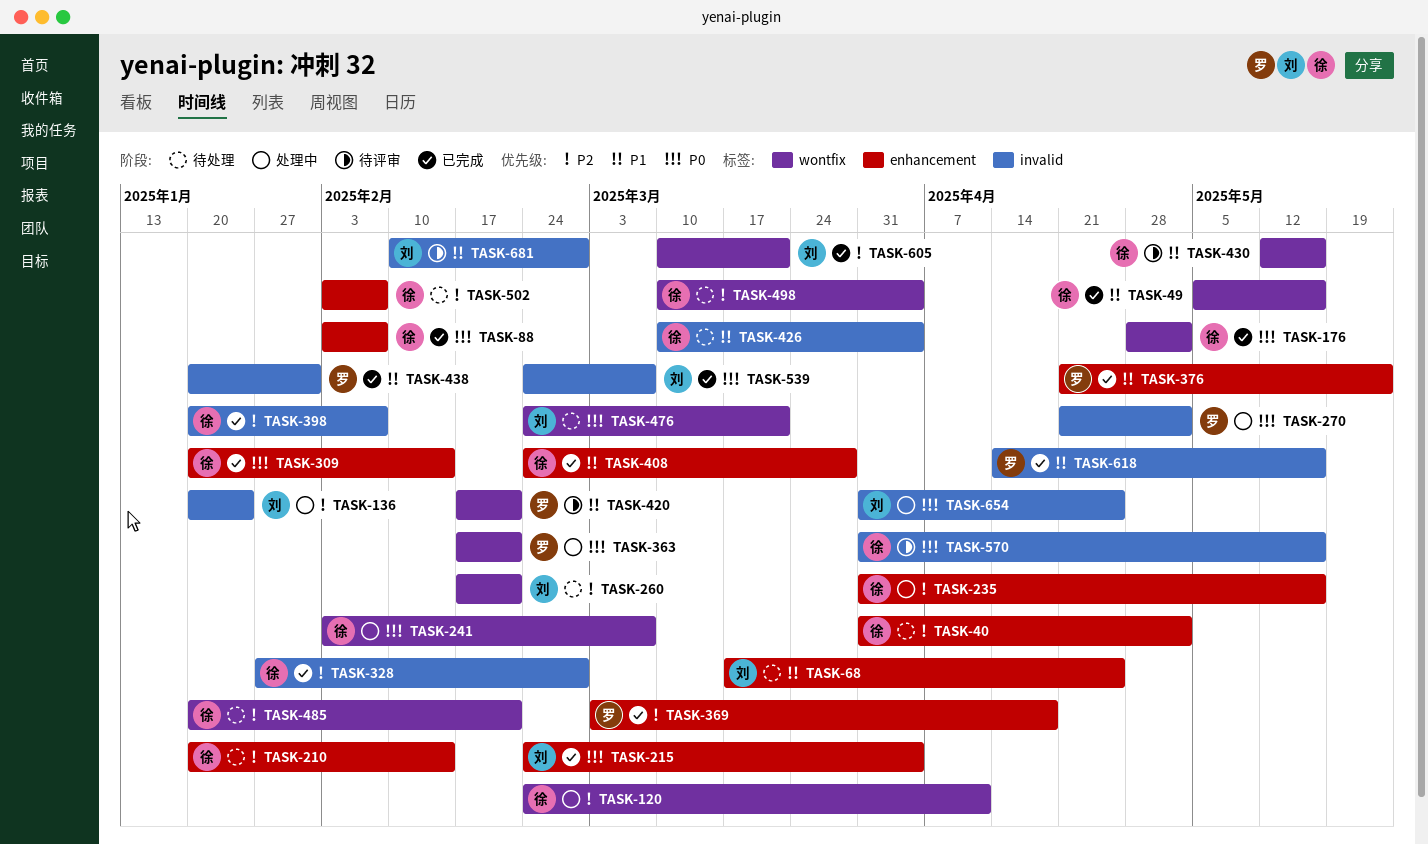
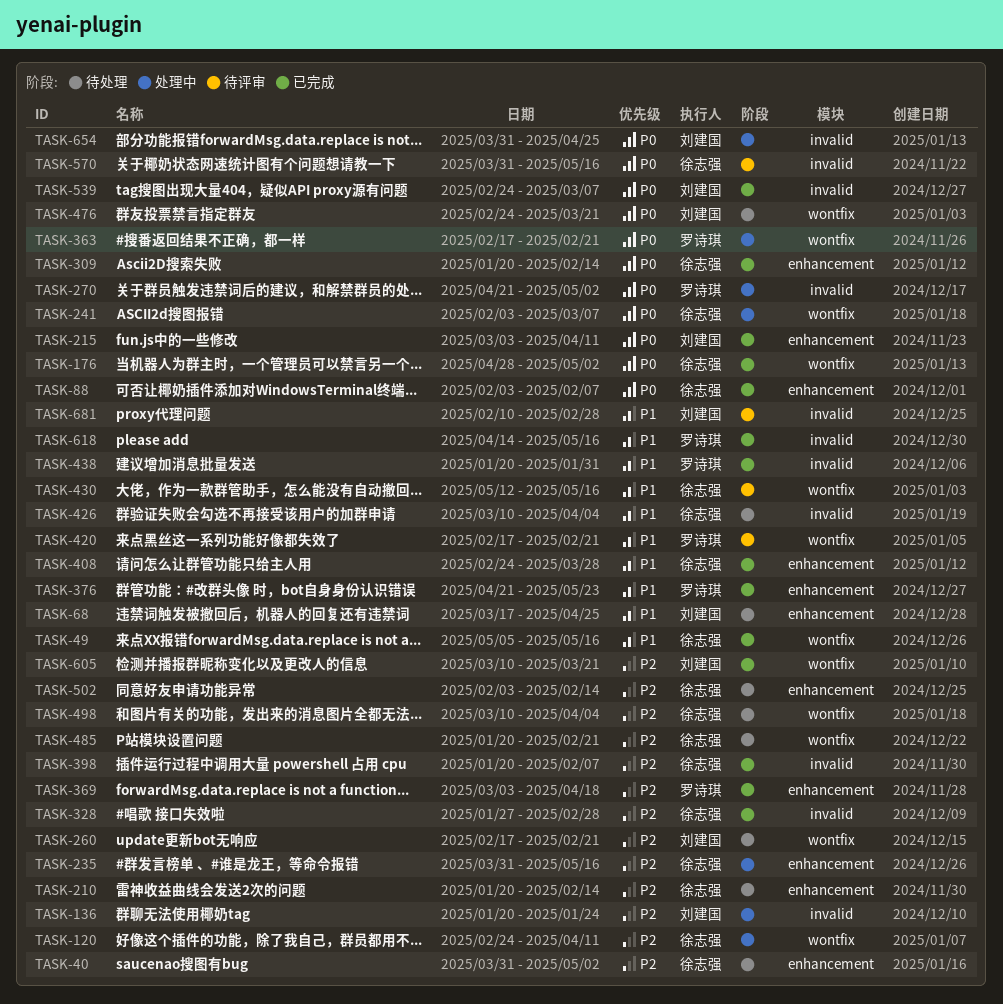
TASK-215, start: Feb 24 -> Mar 3
TASK-215, due: Apr 4 -> Apr 11
TASK-502, due: Feb 7 -> Feb 14

